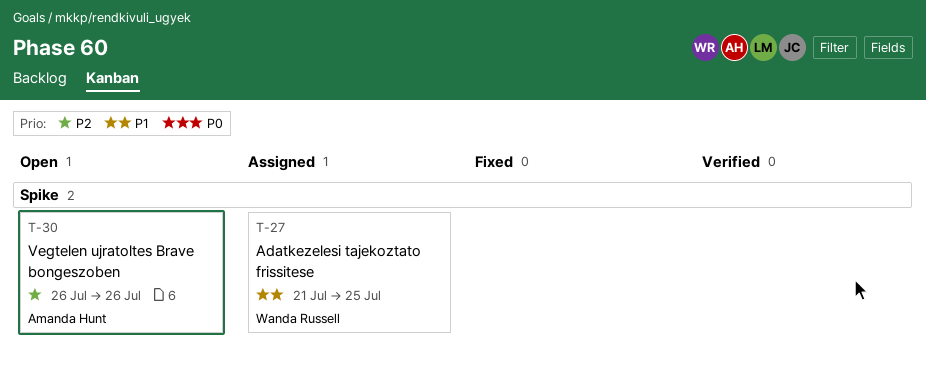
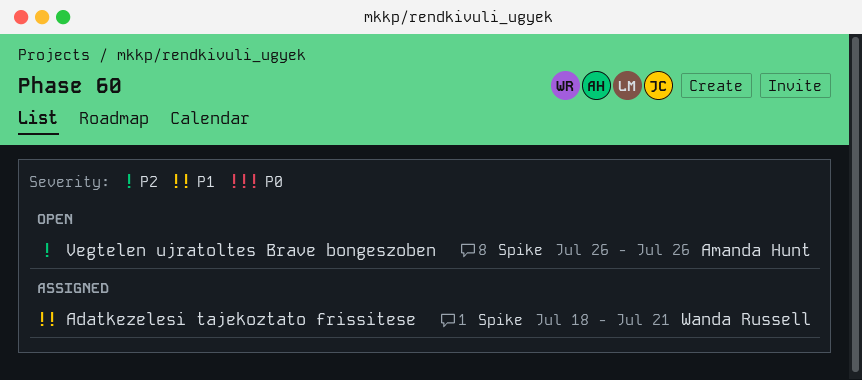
Adatkezelesi tajekoztato frissitese, start: Jul 21 -> Jul 18
Adatkezelesi tajekoztato frissitese, due: Jul 25 -> Jul 21

